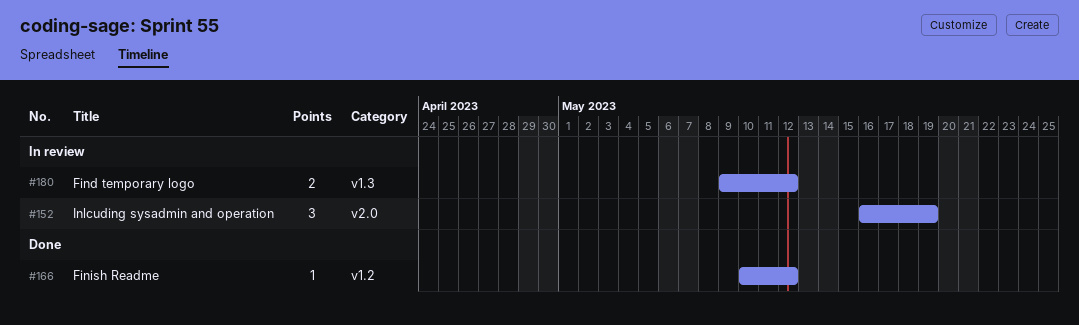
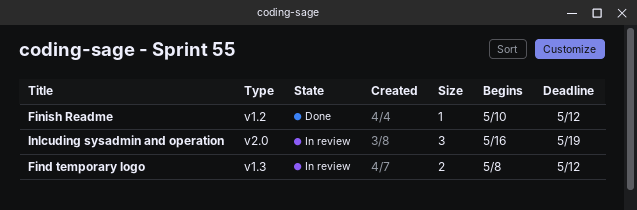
Find temporary logo, start: May 9 -> May 8

